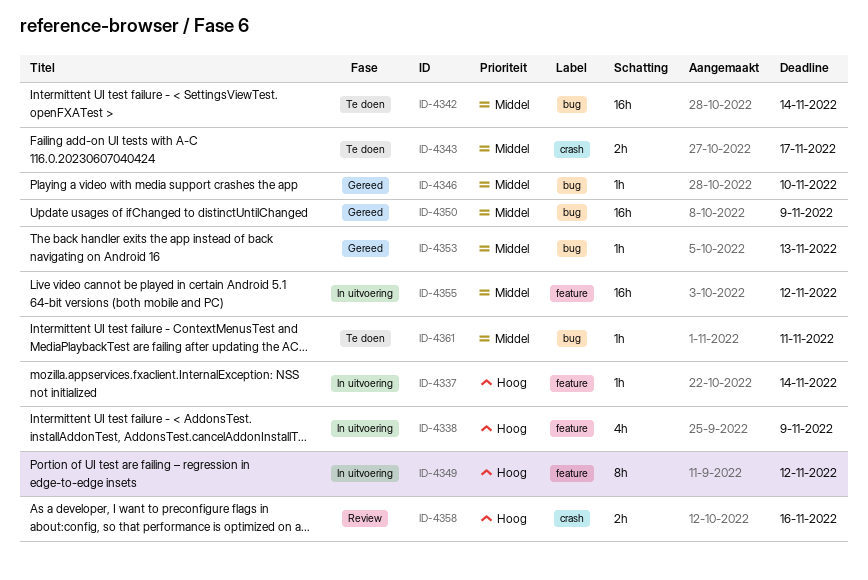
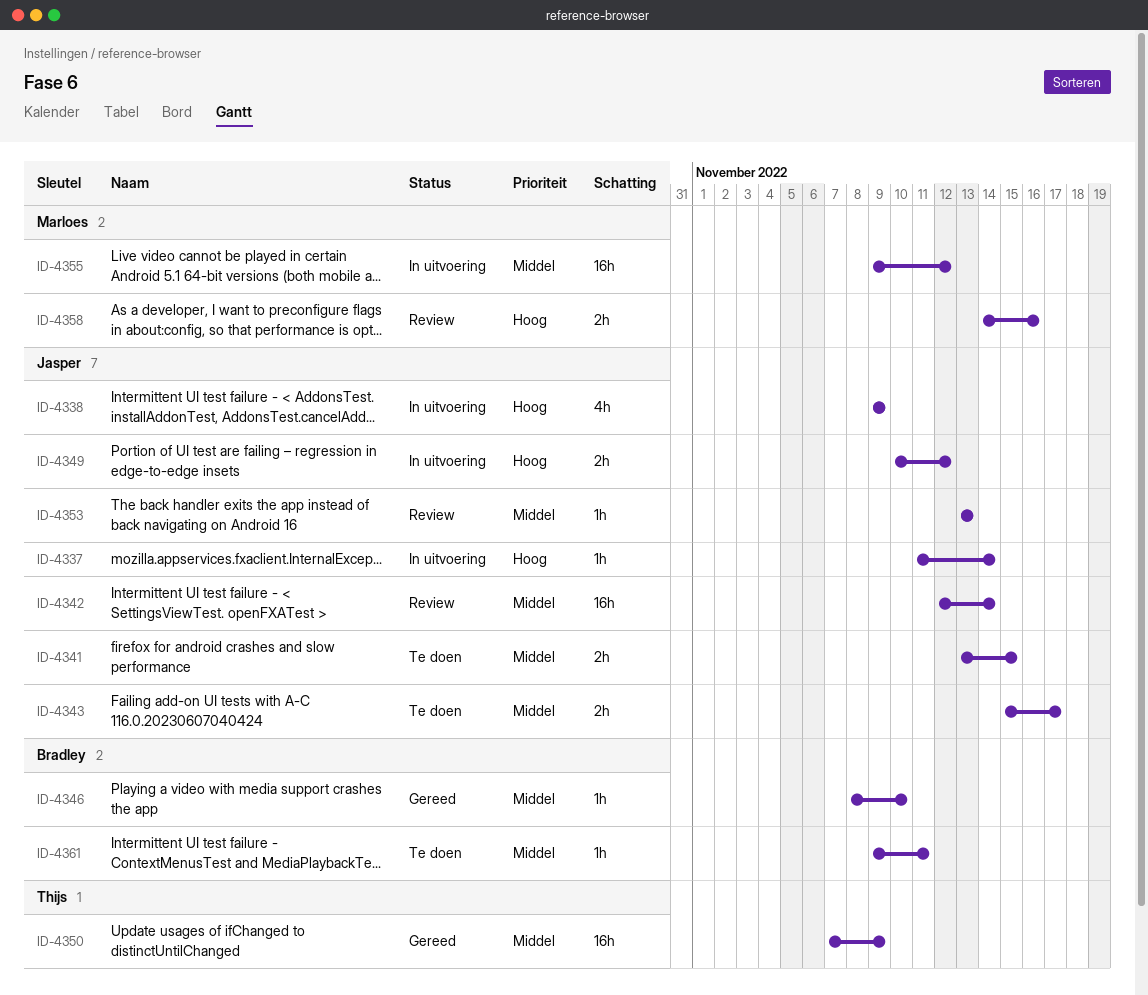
ID-4341: none -> present
ID-4342, status: Te doen -> Review
ID-4349, estimate: 8h -> 2h
ID-4353, status: Gereed -> Review

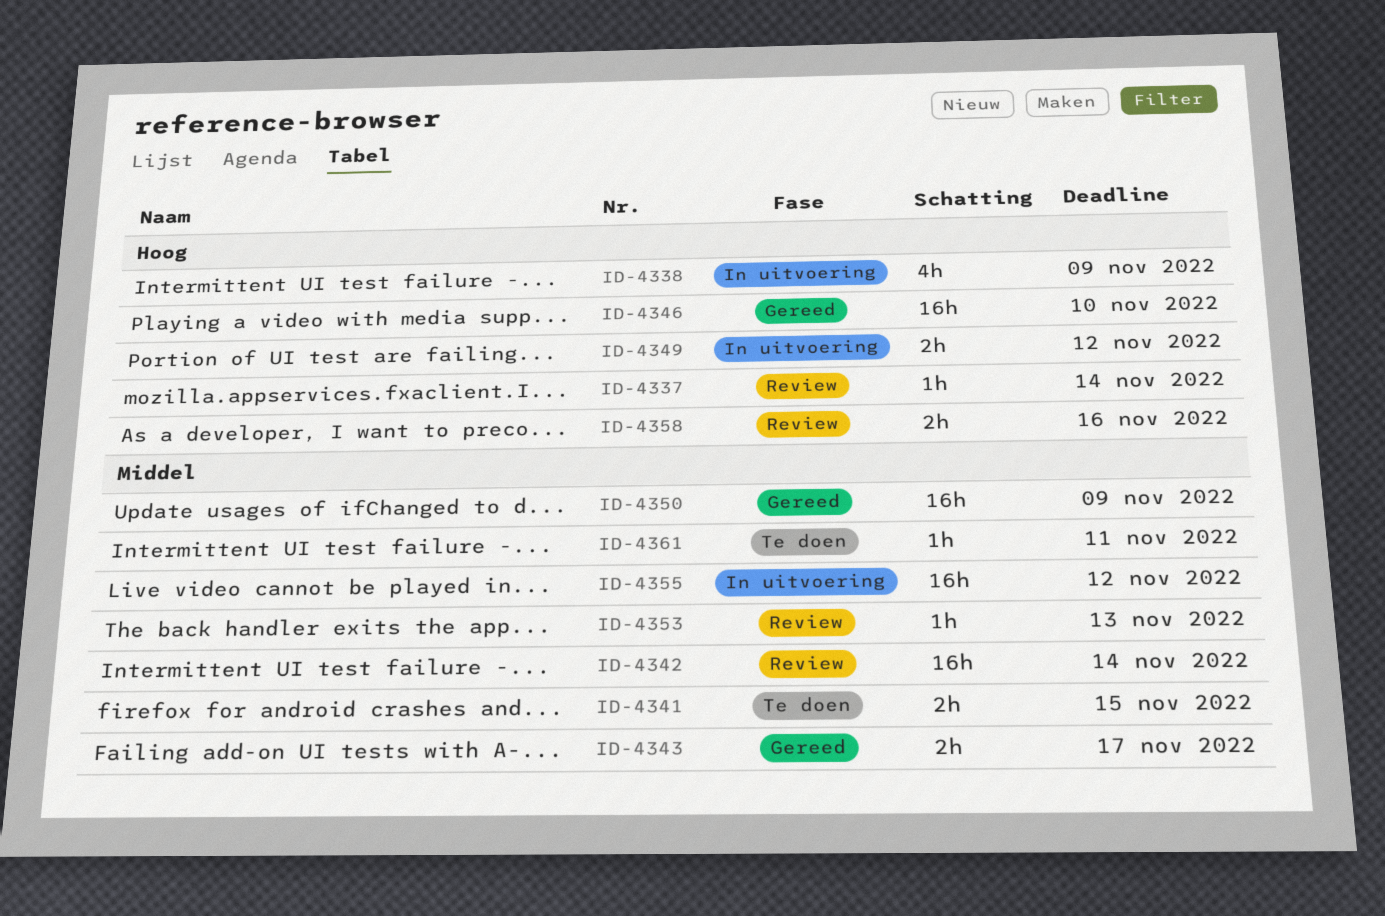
ID-4337, status: In uitvoering -> Review
ID-4343, status: Te doen -> Gereed
ID-4346, priority: Middel -> Hoog
ID-4346, estimate: 1h -> 16h

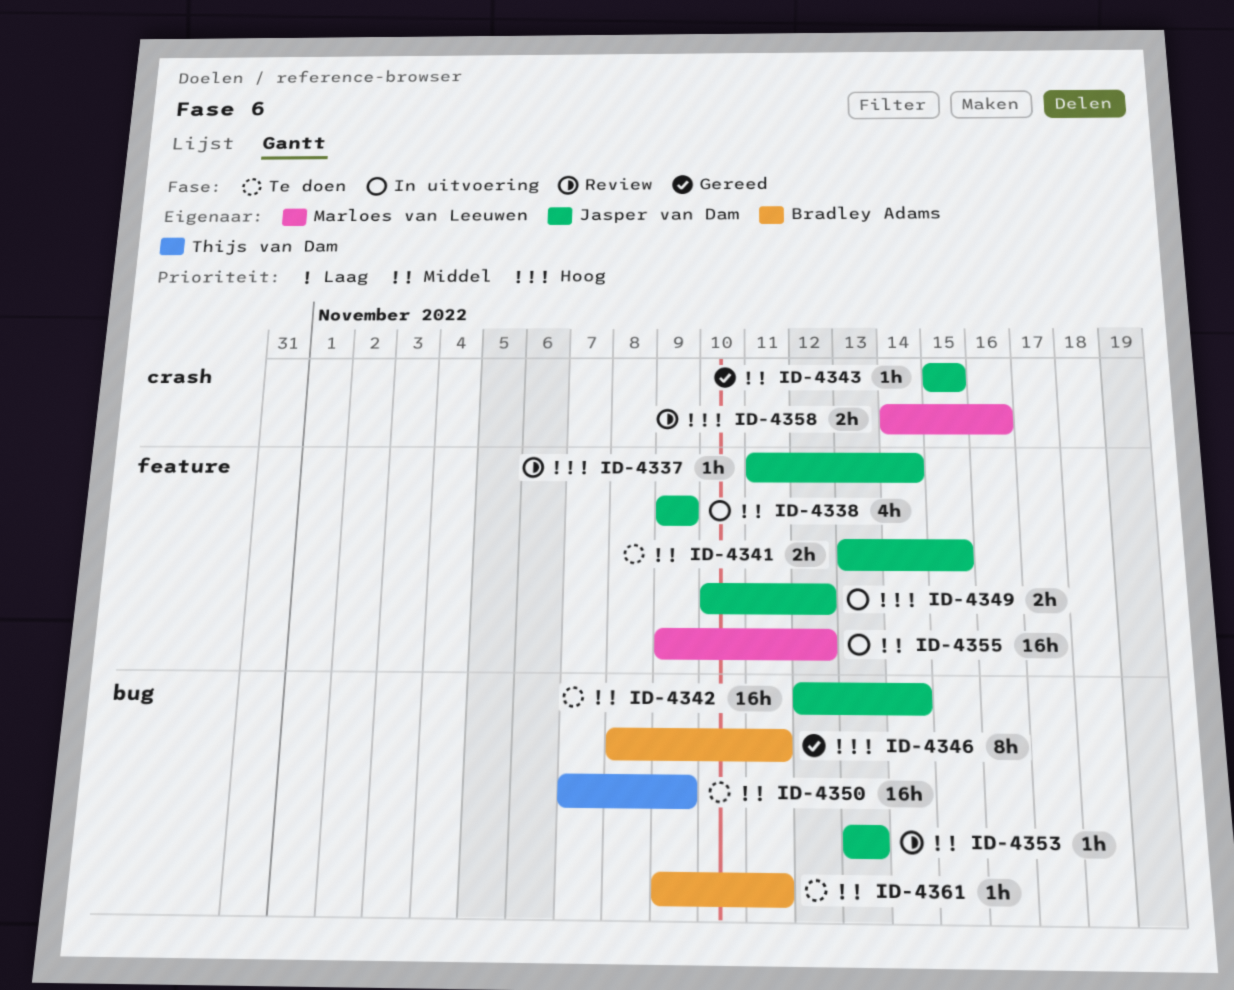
ID-4338, priority: Hoog -> Middel
ID-4342, status: Review -> Te doen
ID-4343, estimate: 2h -> 1h
ID-4343, due: Nov 17 -> Nov 15
ID-4346, estimate: 16h -> 8h
ID-4346, due: Nov 10 -> Nov 11
ID-4350, status: Gereed -> Te doen

